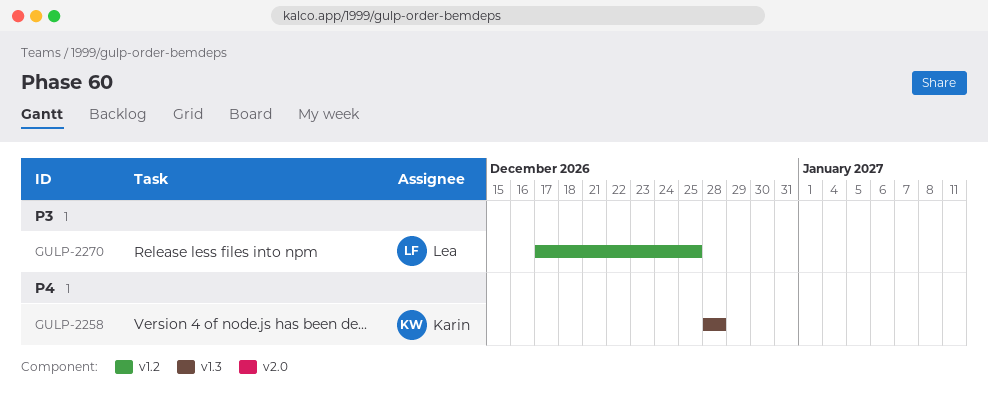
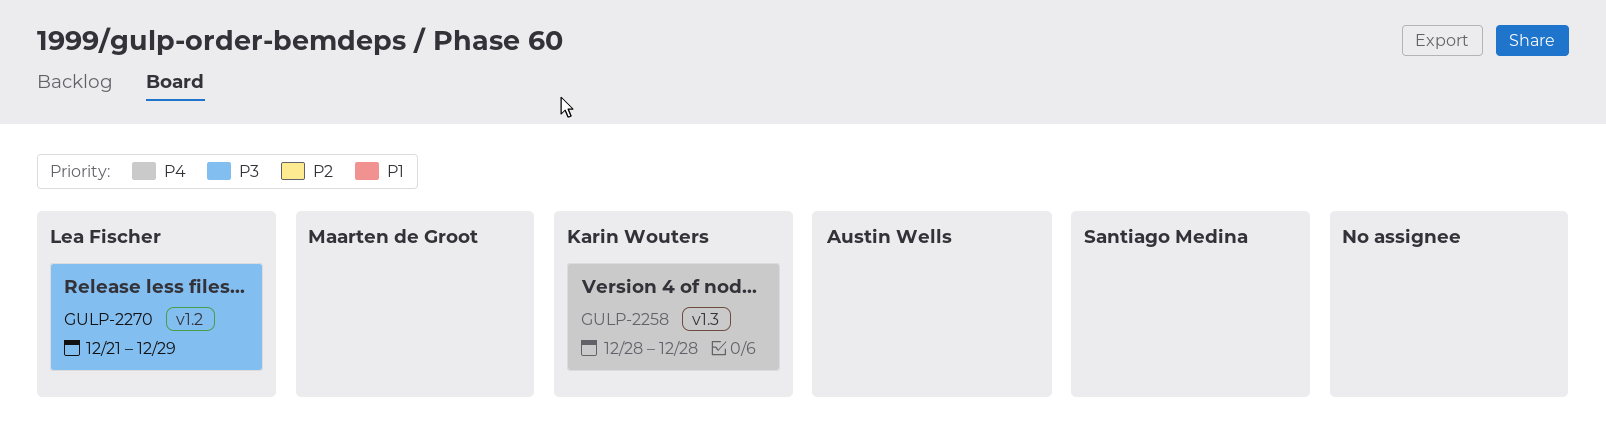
GULP-2270, start: Dec 17 -> Dec 21
GULP-2270, due: Dec 25 -> Dec 29

